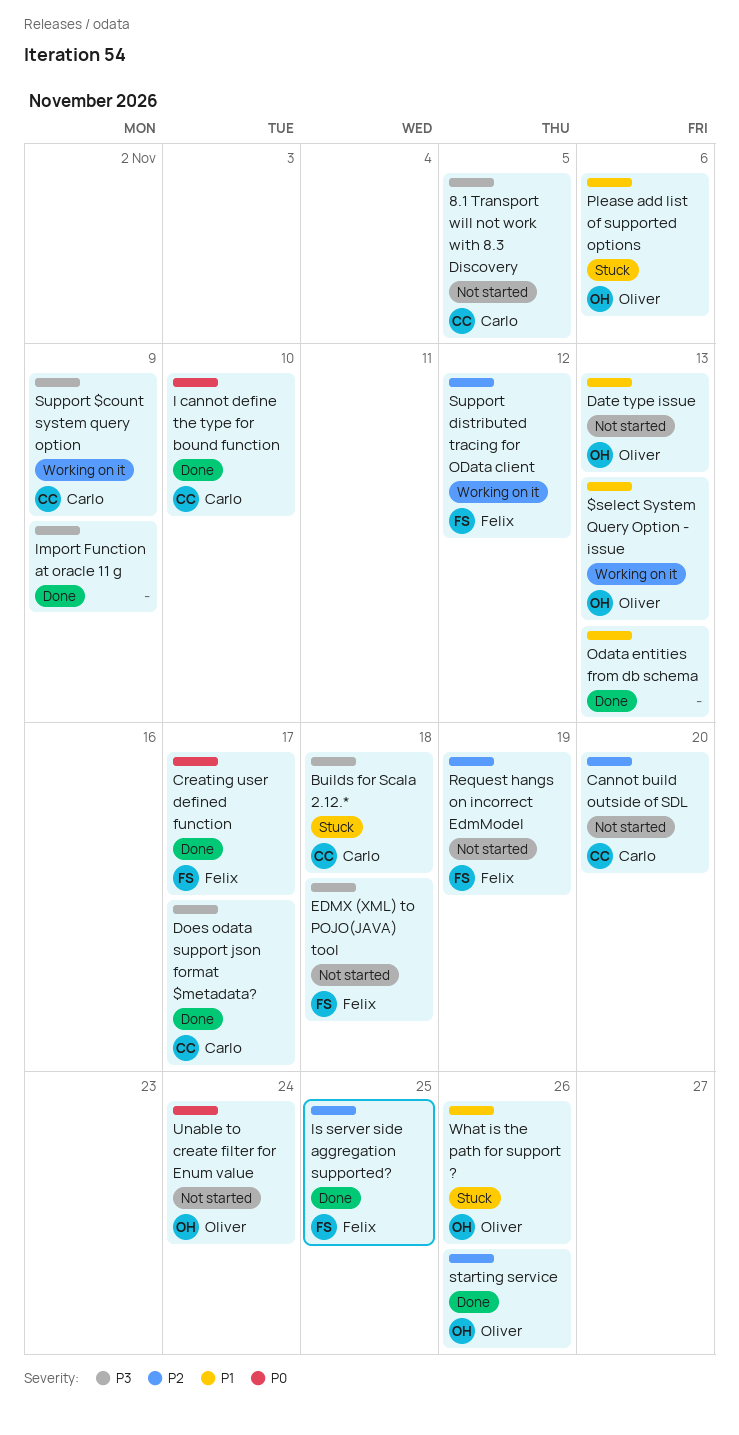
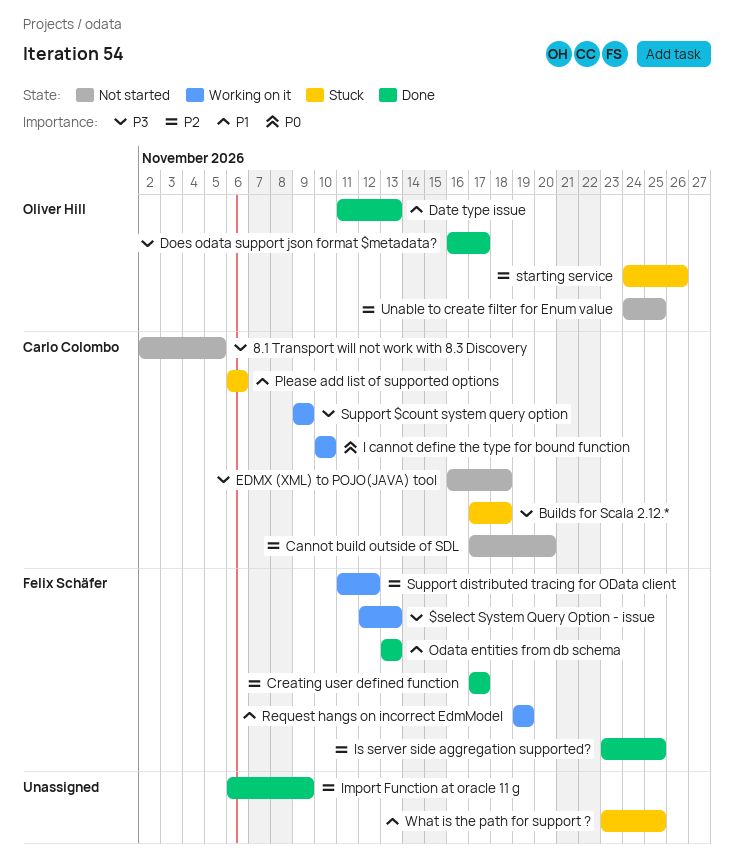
$select System Query Option - issue, owner: Oliver Hill -> Felix Schäfer
$select System Query Option - issue, priority: P1 -> P3
Creating user defined function, priority: P0 -> P2
Date type issue, status: Not started -> Done
Does odata support json format $metadata?, owner: Carlo Colombo -> Oliver Hill
EDMX (XML) to POJO(JAVA) tool, owner: Felix Schäfer -> Carlo Colombo
I cannot define the type for bound function, status: Done -> Working on it
Import Function at oracle 11 g, priority: P3 -> P2
Odata entities from db schema, owner: none -> Felix Schäfer
Please add list of supported options, owner: Oliver Hill -> Carlo Colombo
Request hangs on incorrect EdmModel, status: Not started -> Working on it
Request hangs on incorrect EdmModel, priority: P2 -> P1
starting service, status: Done -> Stuck
Unable to create filter for Enum value, priority: P0 -> P2
Unable to create filter for Enum value, due: Nov 24 -> Nov 25
What is the path for support ?, owner: Oliver Hill -> none
What is the path for support ?, due: Nov 26 -> Nov 25

